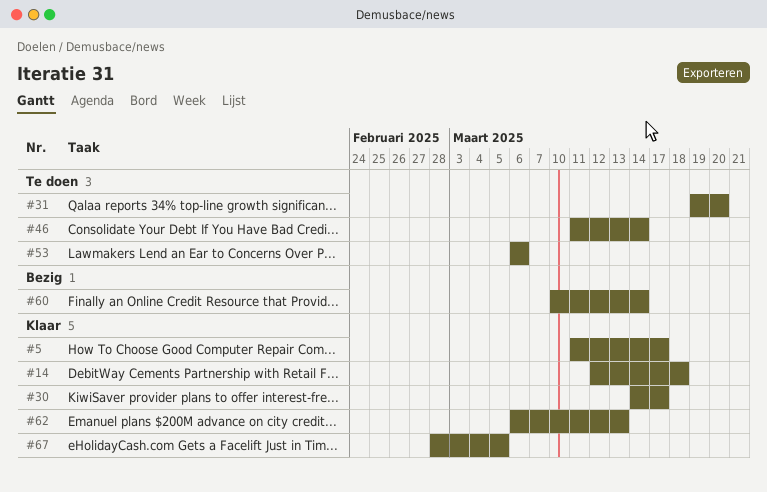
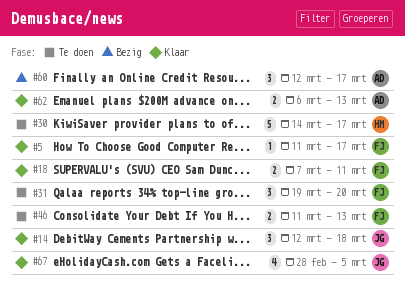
#18: none -> present
#30, status: Klaar -> Te doen
#46, due: Mar 14 -> Mar 13
#53: present -> none
#60, start: Mar 10 -> Mar 12
#60, due: Mar 14 -> Mar 17

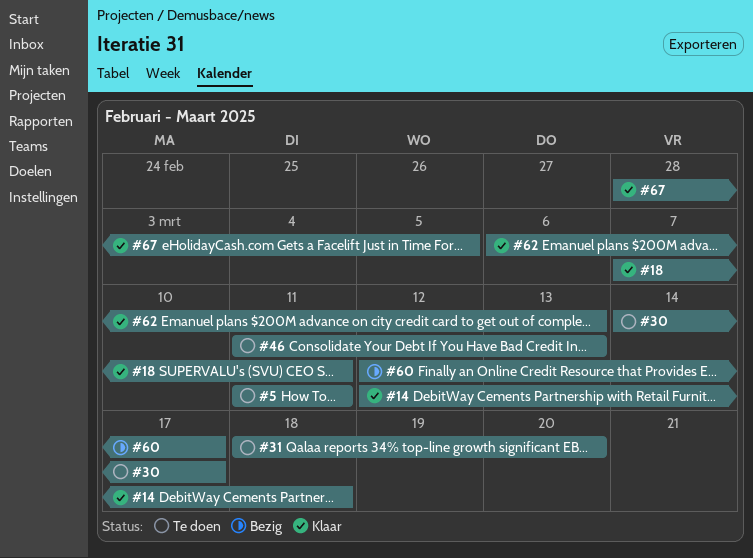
#5, status: Klaar -> Te doen
#5, due: Mar 17 -> Mar 11
#31, start: Mar 19 -> Mar 18

